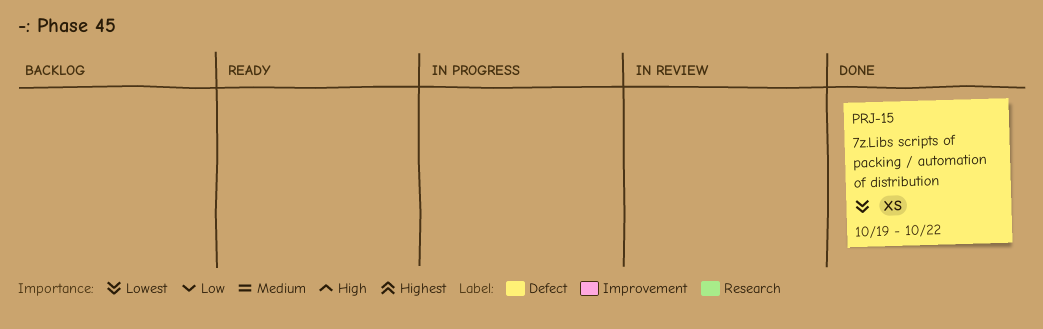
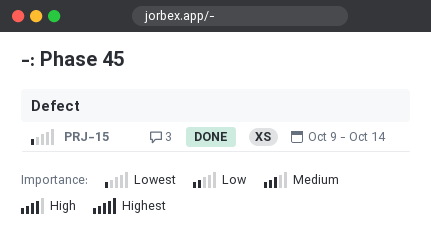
PRJ-15, start: Oct 19 -> Oct 9
PRJ-15, due: Oct 22 -> Oct 14

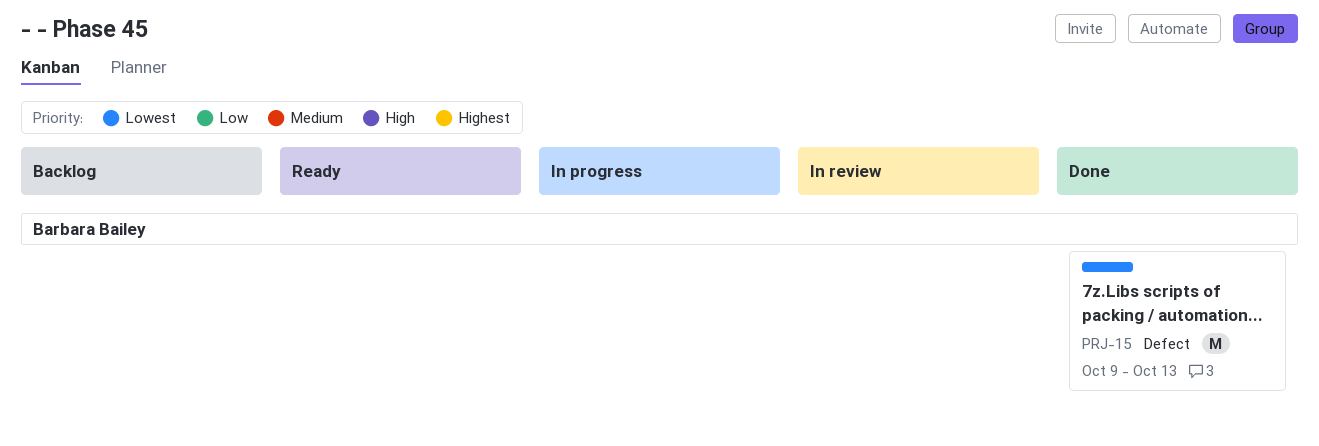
PRJ-15, estimate: XS -> M
PRJ-15, due: Oct 14 -> Oct 13

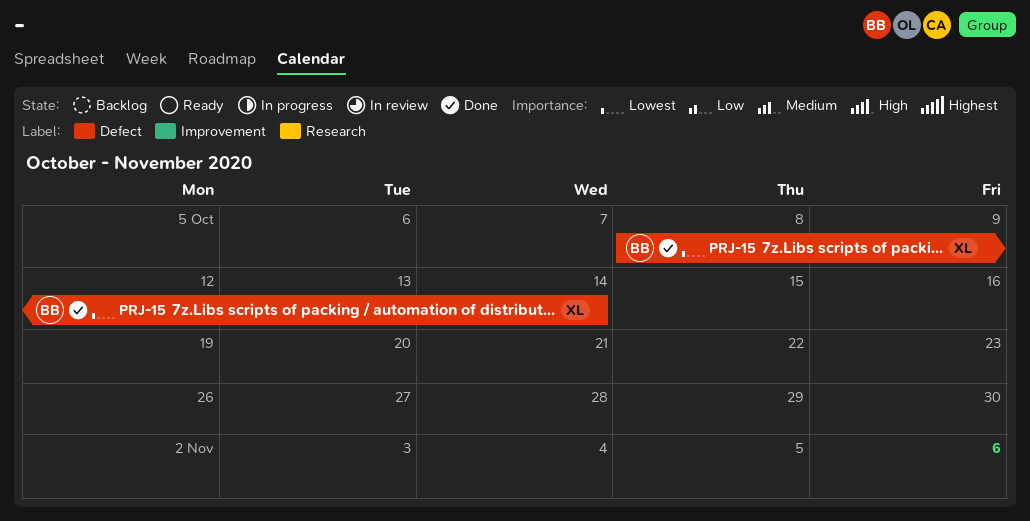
PRJ-15, estimate: M -> XL
PRJ-15, start: Oct 9 -> Oct 8
PRJ-15, due: Oct 13 -> Oct 14

